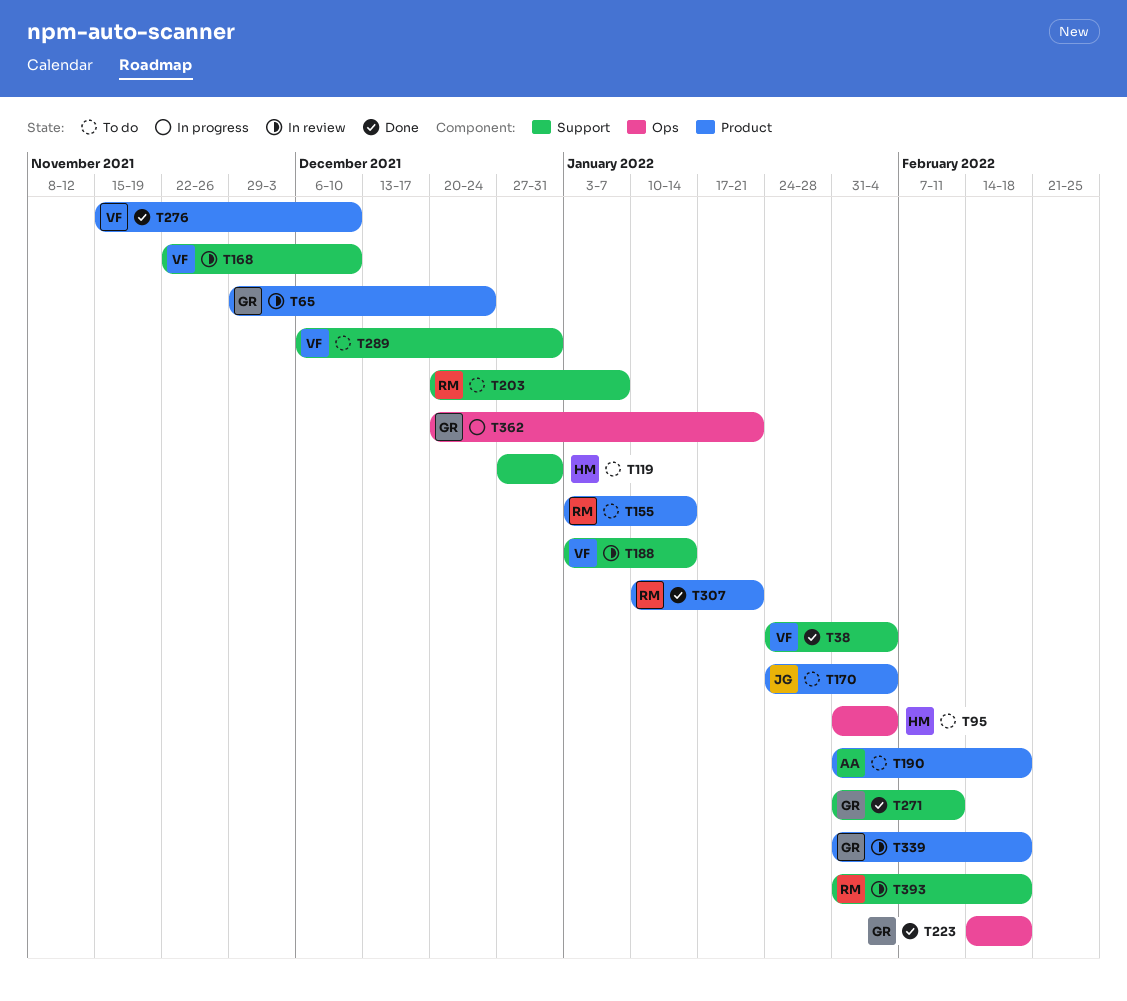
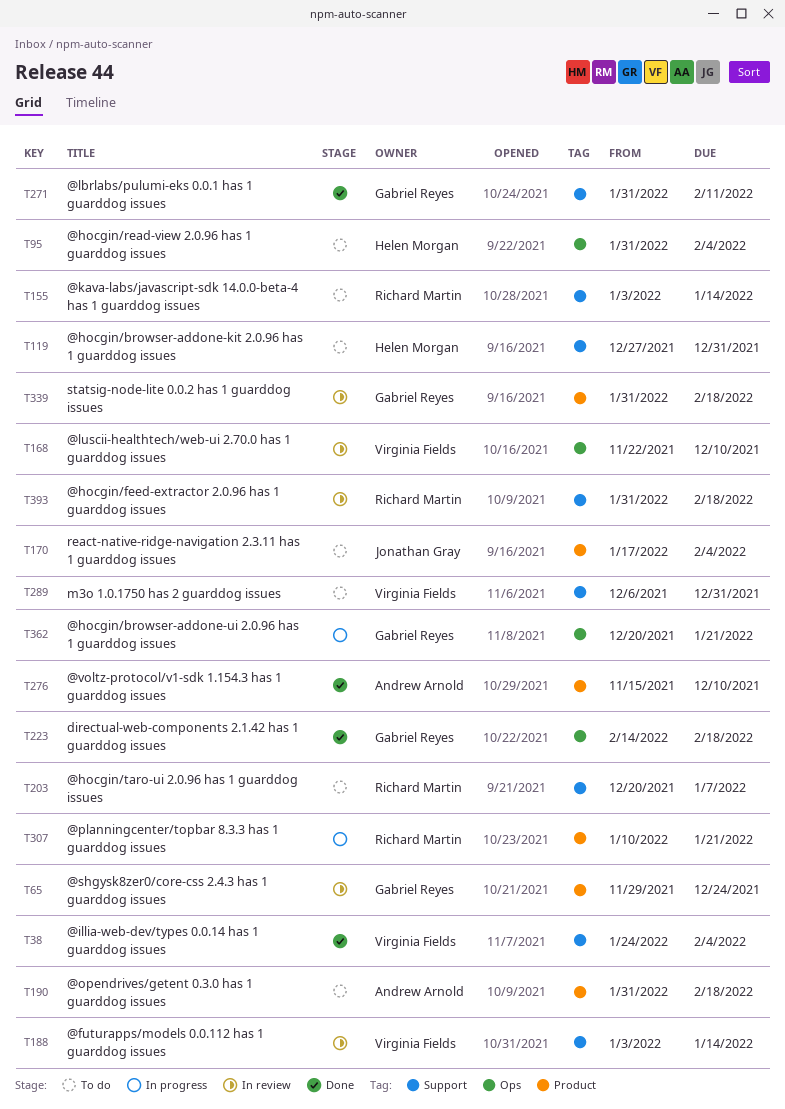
T155, label: Product -> Support
T168, label: Support -> Ops
T170, start: Jan 24 -> Jan 17
T276, owner: Virginia Fields -> Andrew Arnold
T307, status: Done -> In progress

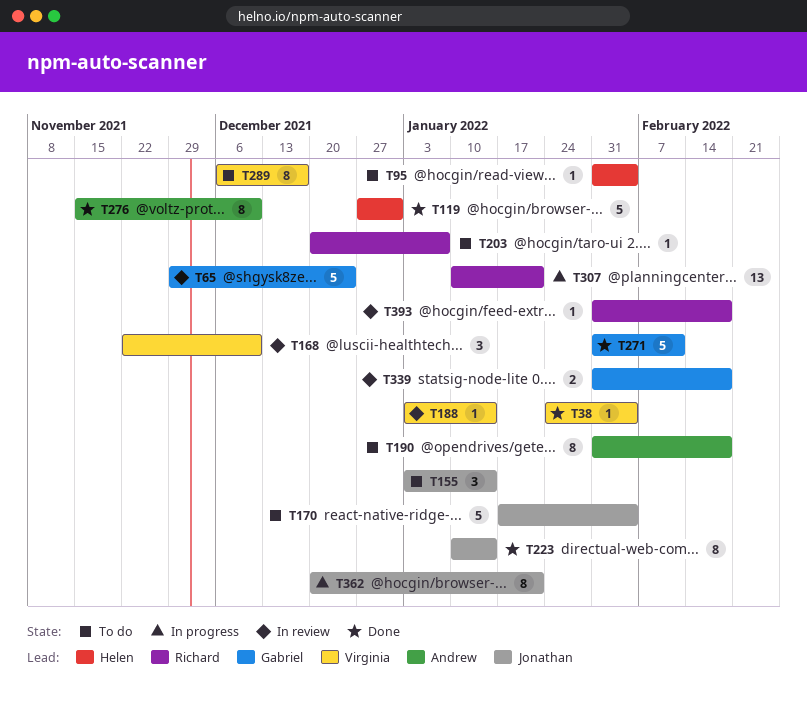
T119, status: To do -> Done
T155, owner: Richard Martin -> Jonathan Gray
T223, owner: Gabriel Reyes -> Jonathan Gray
T223, start: Feb 14 -> Jan 10
T223, due: Feb 18 -> Jan 14
T289, due: Dec 31 -> Dec 17
T362, owner: Gabriel Reyes -> Jonathan Gray

